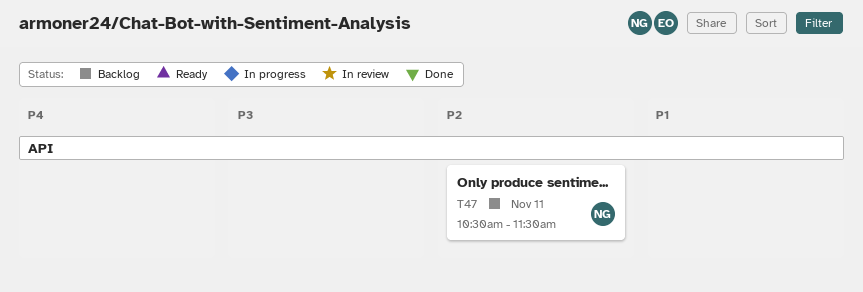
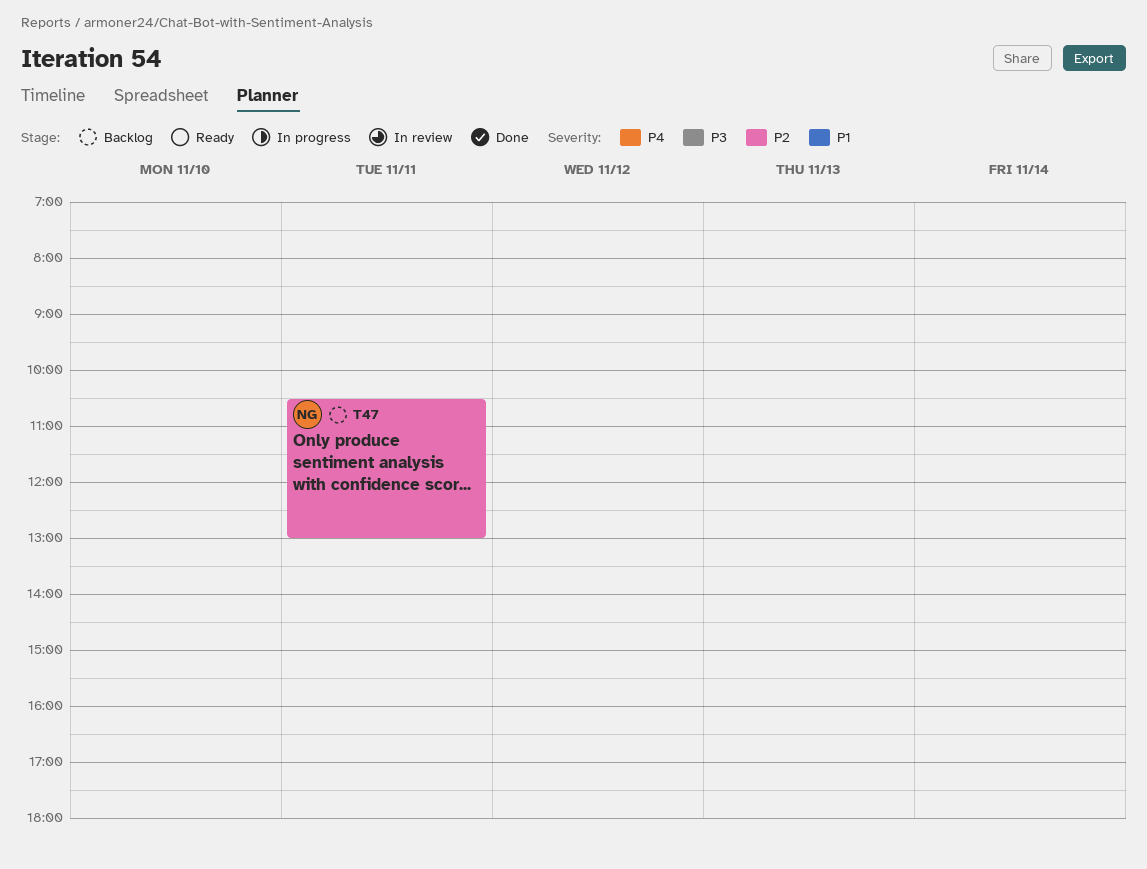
T47, ends: 11:30 -> 13:00

